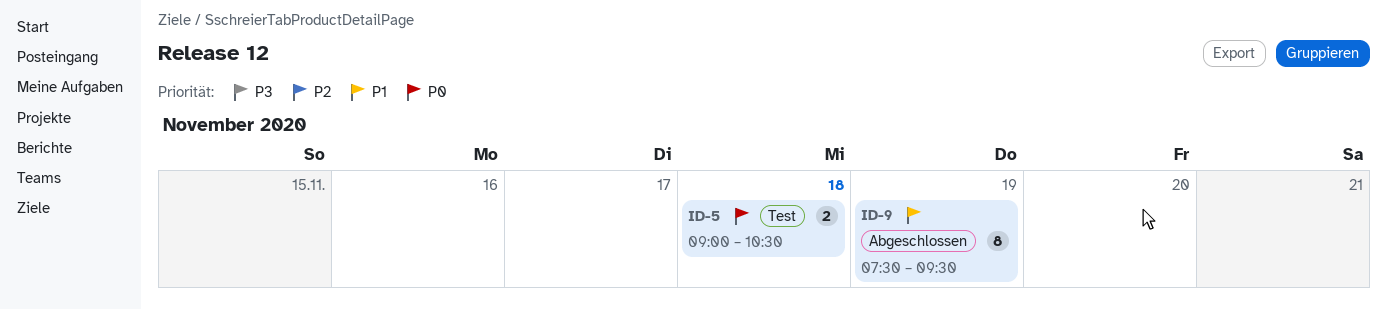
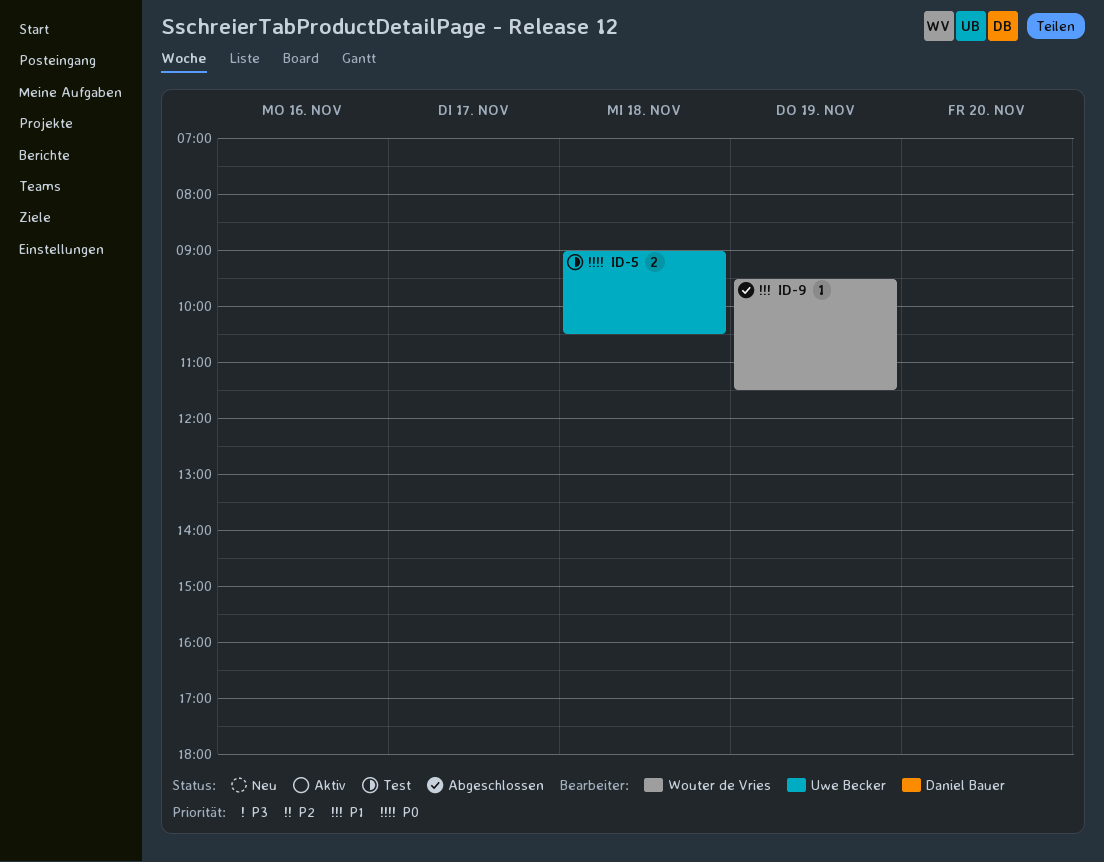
ID-9, estimate: 8 -> 1
ID-9, begins: 07:30 -> 09:30
ID-9, ends: 09:30 -> 11:30

